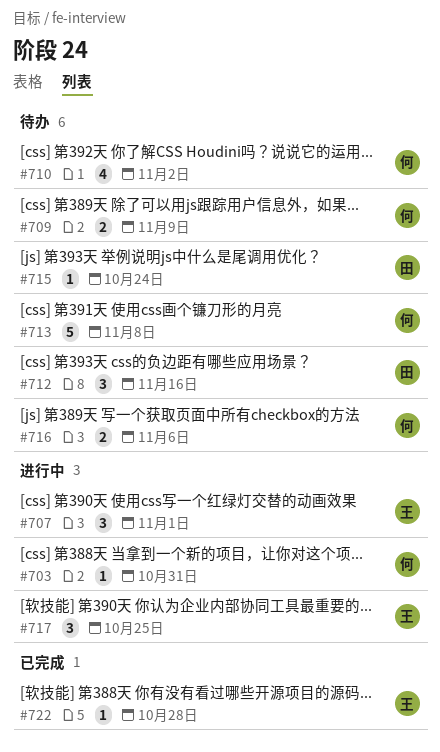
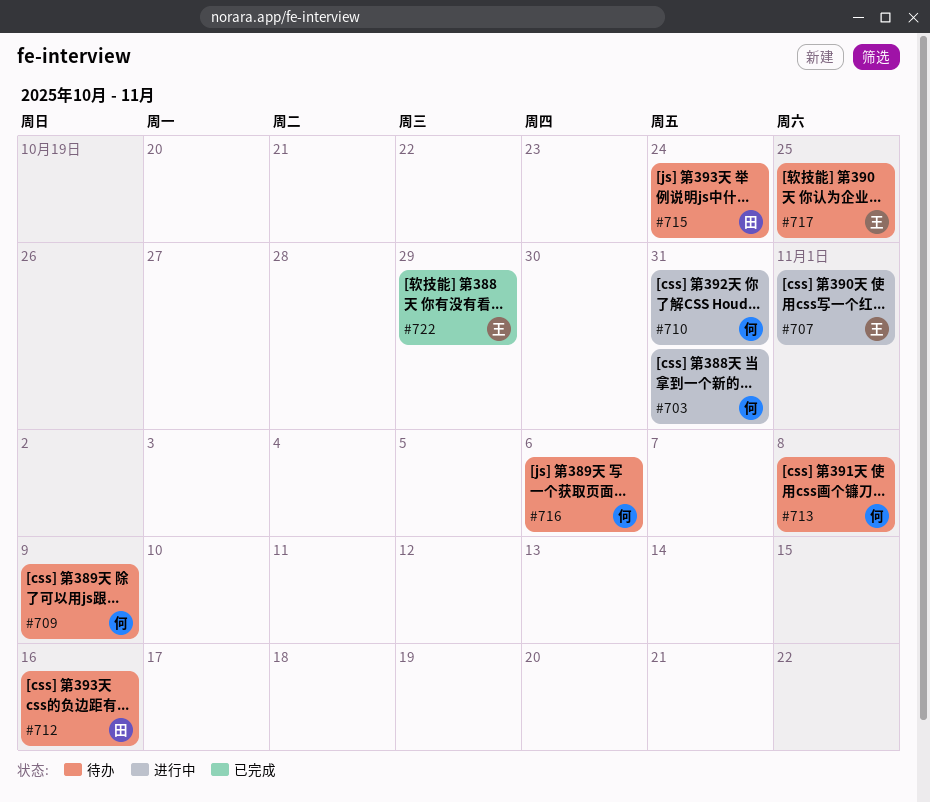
#710, status: 待办 -> 进行中
#710, due: Nov 2 -> Oct 31
#717, status: 进行中 -> 待办
#722, due: Oct 28 -> Oct 29

